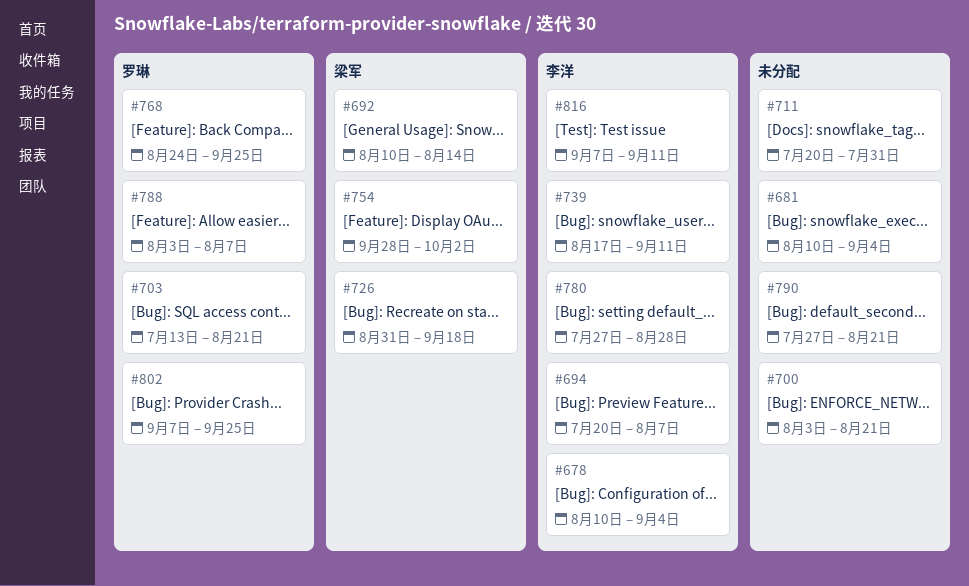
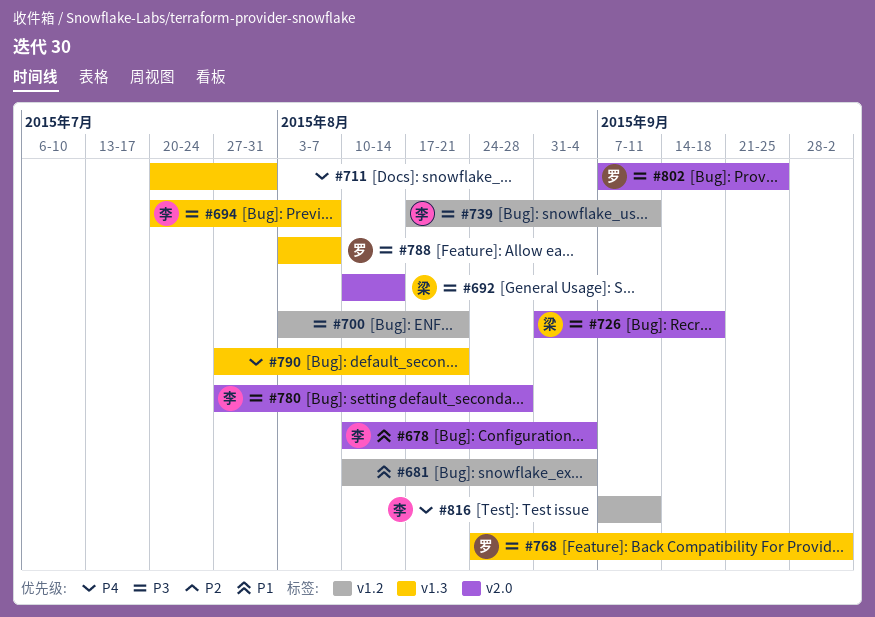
#703: present -> none
#754: present -> none
#768, due: Sep 25 -> Oct 2

